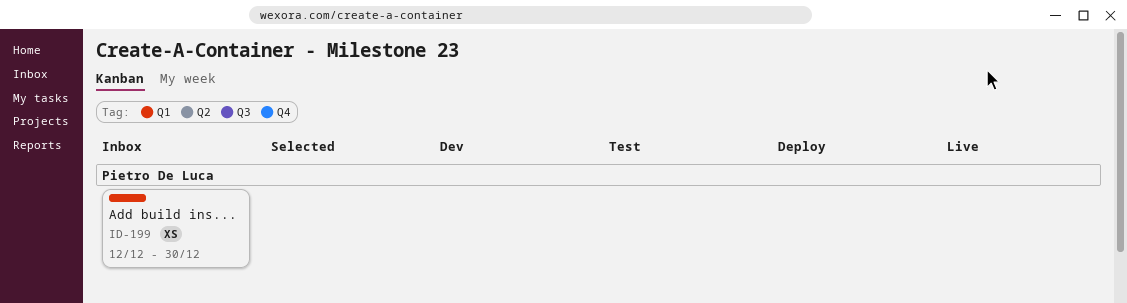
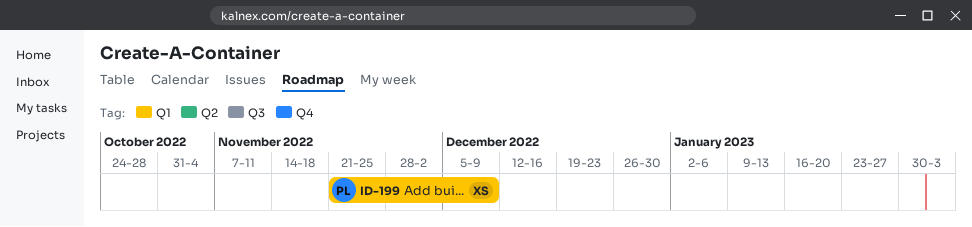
ID-199, start: Dec 12 -> Nov 21
ID-199, due: Dec 30 -> Dec 9

